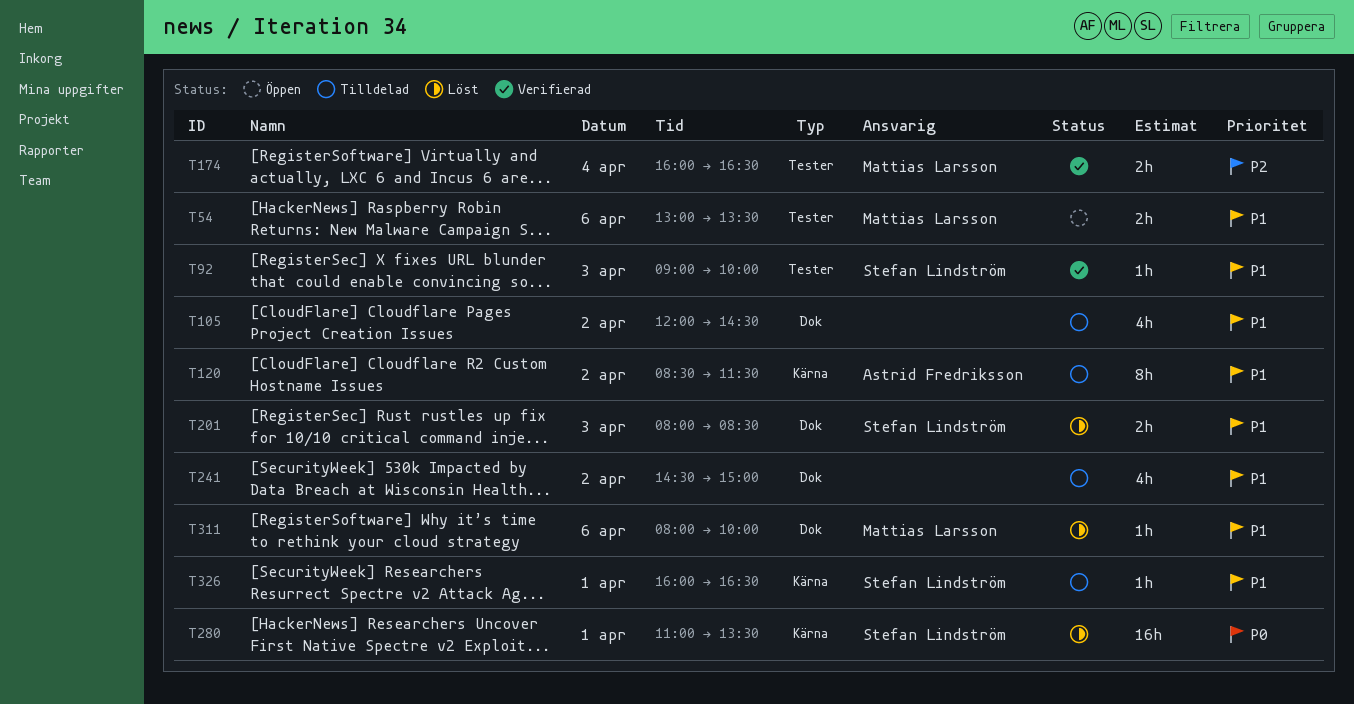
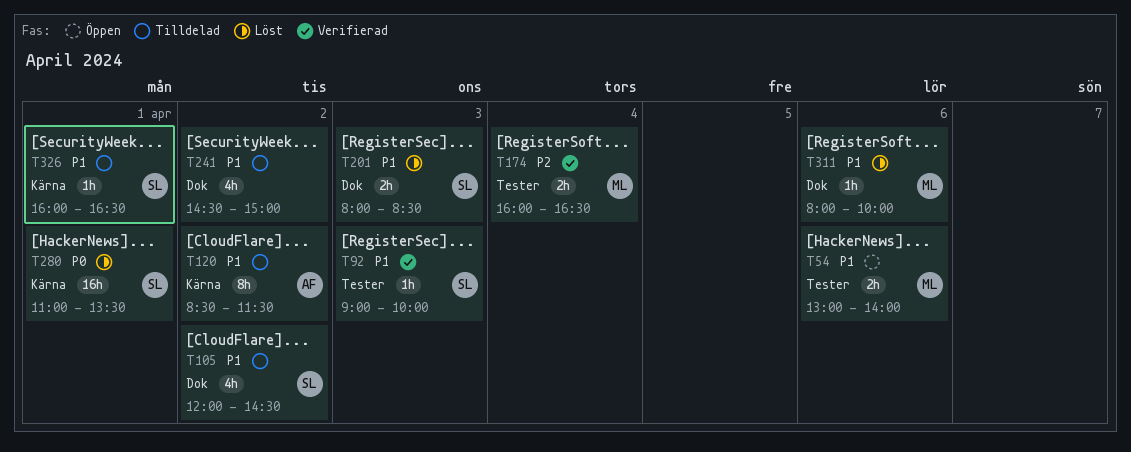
T54, ends: 13:30 -> 14:00
T105, owner: none -> Stefan Lindström

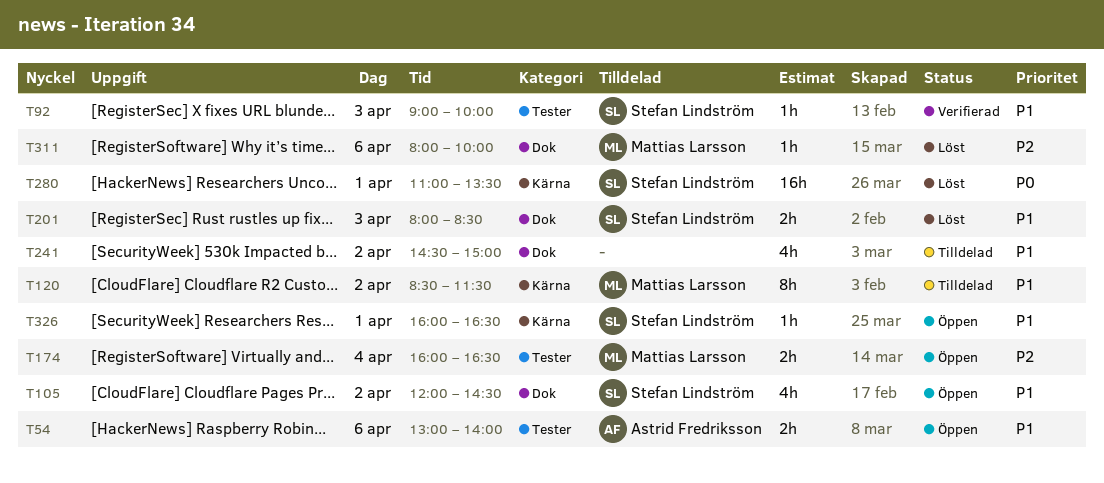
T54, owner: Mattias Larsson -> Astrid Fredriksson
T105, status: Tilldelad -> Öppen
T120, owner: Astrid Fredriksson -> Mattias Larsson
T174, status: Verifierad -> Öppen
T311, priority: P1 -> P2
T326, status: Tilldelad -> Öppen

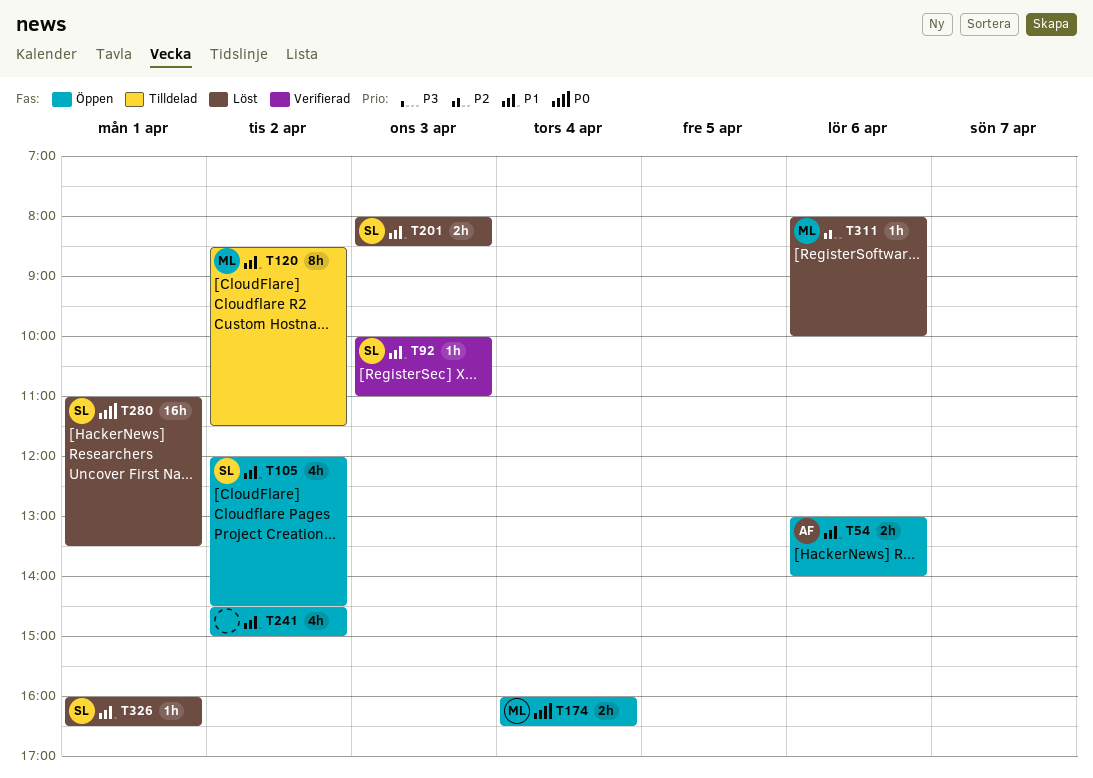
T92, begins: 09:00 -> 10:00
T92, ends: 10:00 -> 11:00
T174, priority: P2 -> P0
T241, status: Tilldelad -> Öppen
T326, status: Öppen -> Löst

